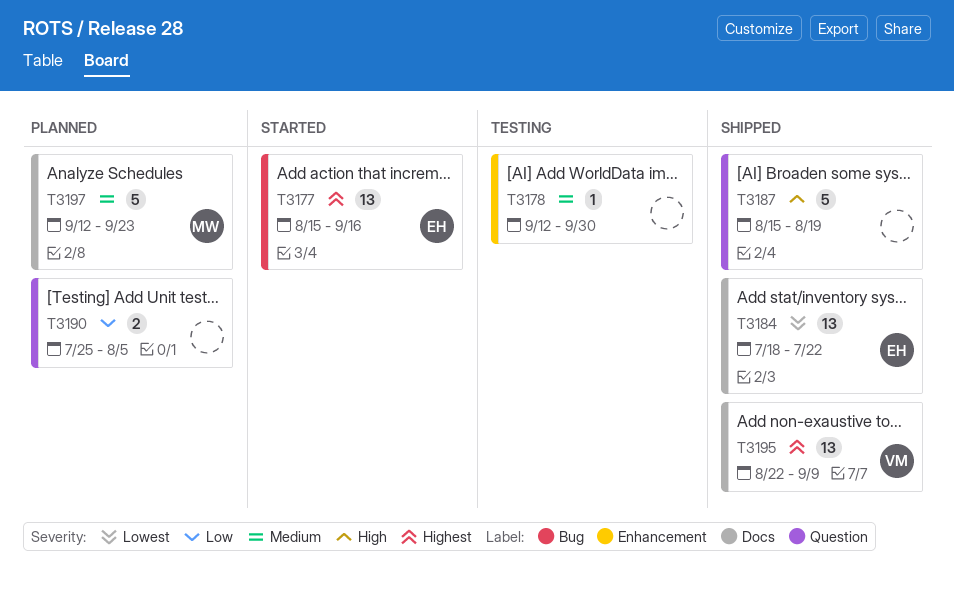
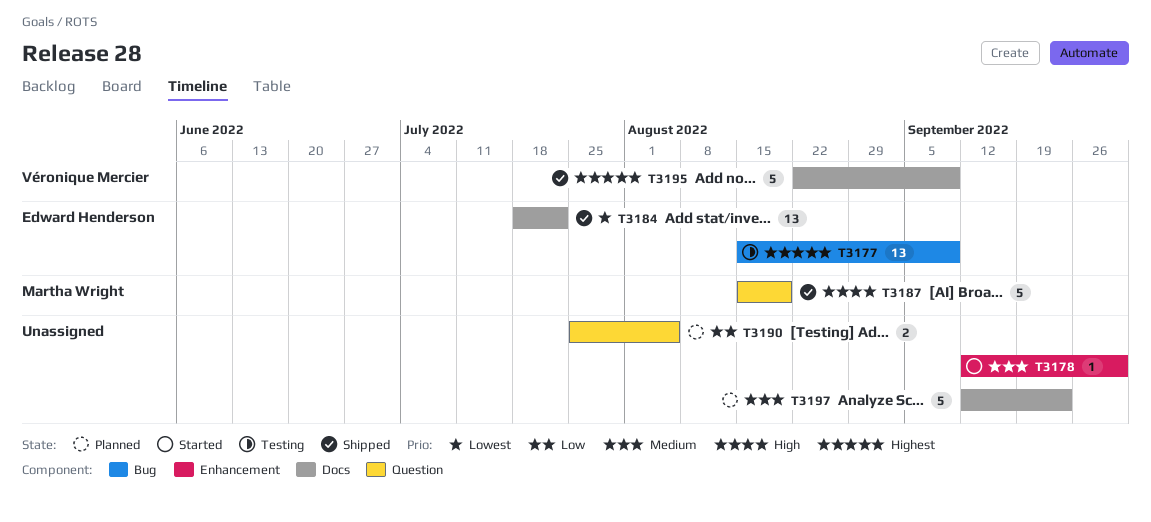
T3177, status: Started -> Testing
T3177, due: Sep 16 -> Sep 9
T3178, status: Testing -> Started
T3187, owner: none -> Martha Wright
T3195, estimate: 13 -> 5
T3197, owner: Martha Wright -> none

